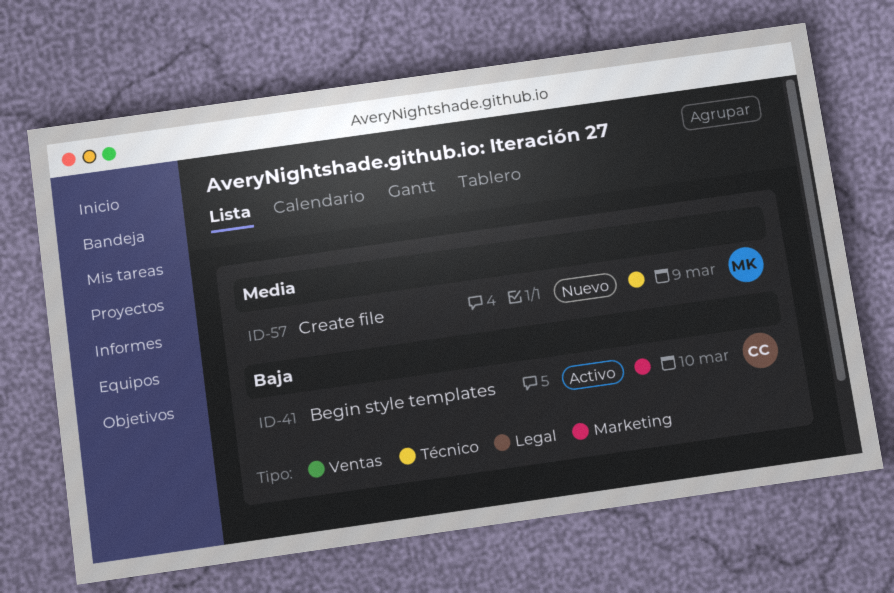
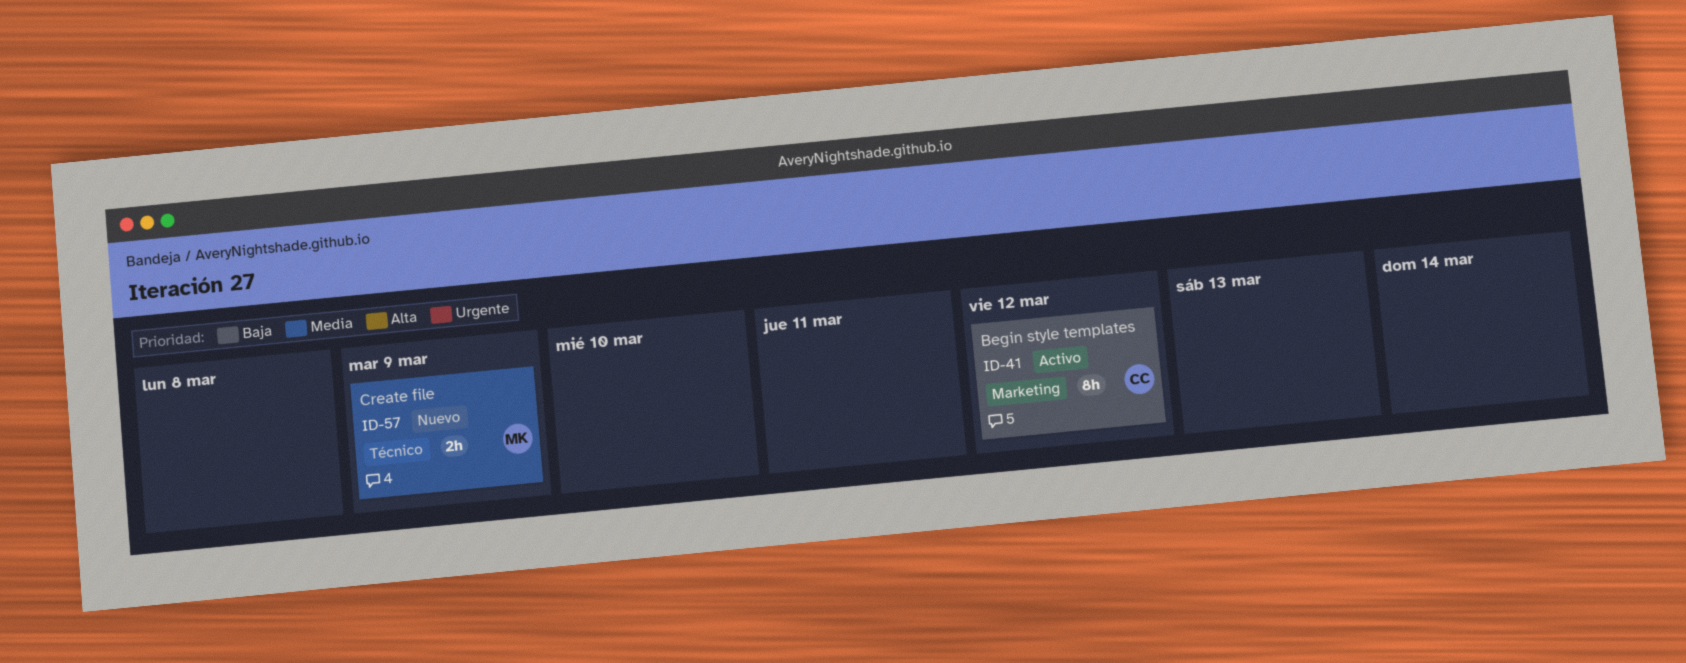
ID-41, due: Mar 10 -> Mar 12

